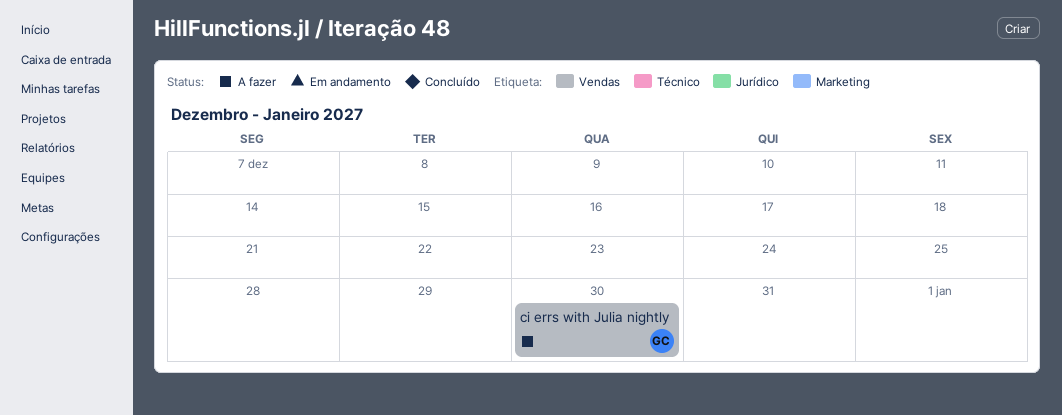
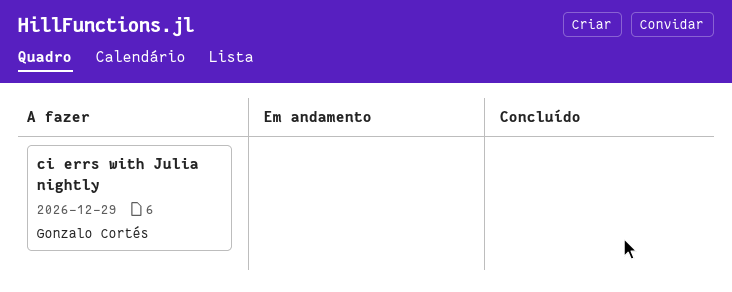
ci errs with Julia nightly, due: Dec 30 -> Dec 29

